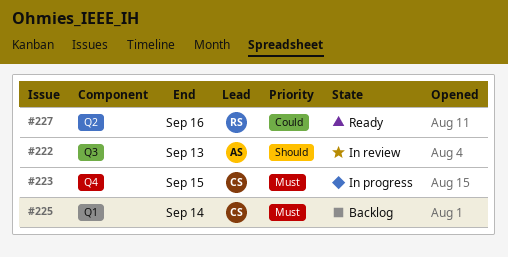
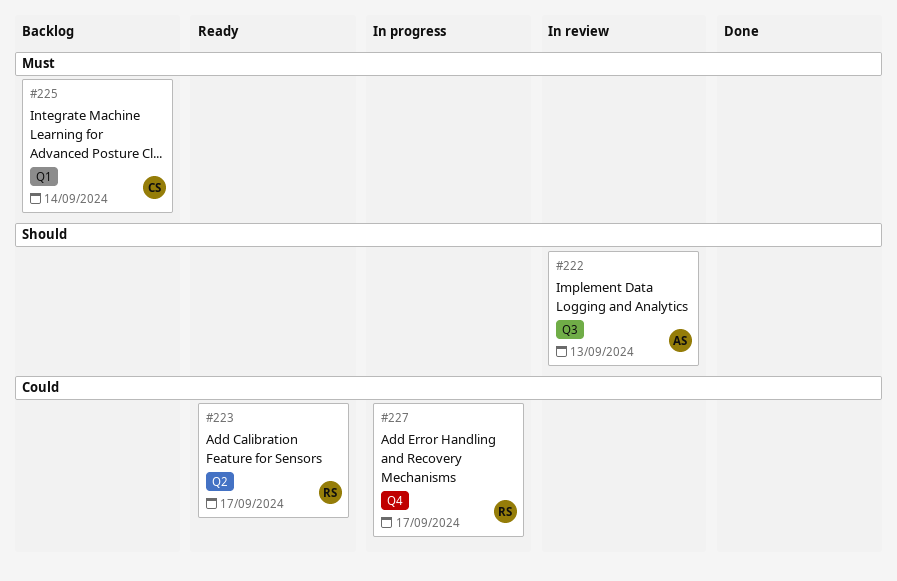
#223, status: In progress -> Ready
#223, owner: CS -> RS
#223, priority: Must -> Could
#223, label: Q4 -> Q2
#223, due: Sep 15 -> Sep 17
#227, status: Ready -> In progress
#227, label: Q2 -> Q4
#227, due: Sep 16 -> Sep 17

